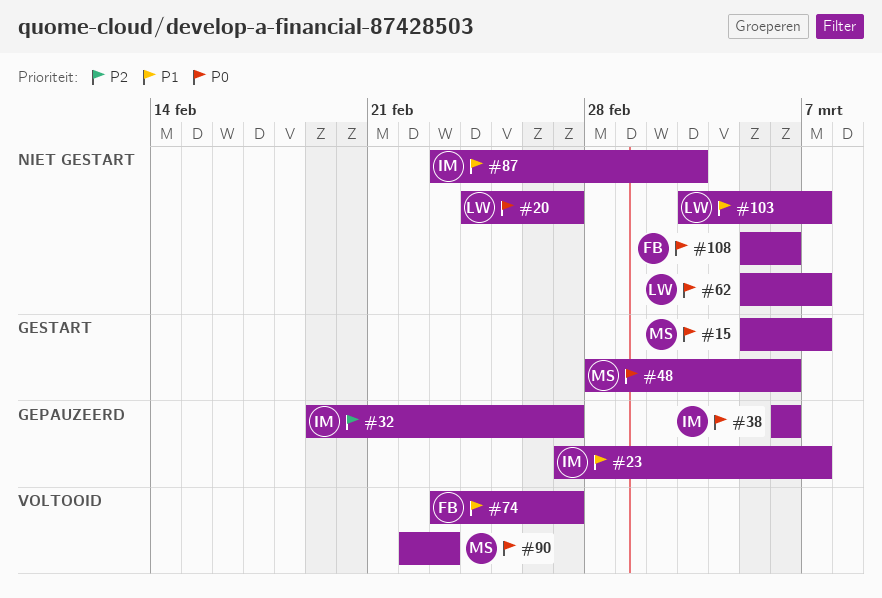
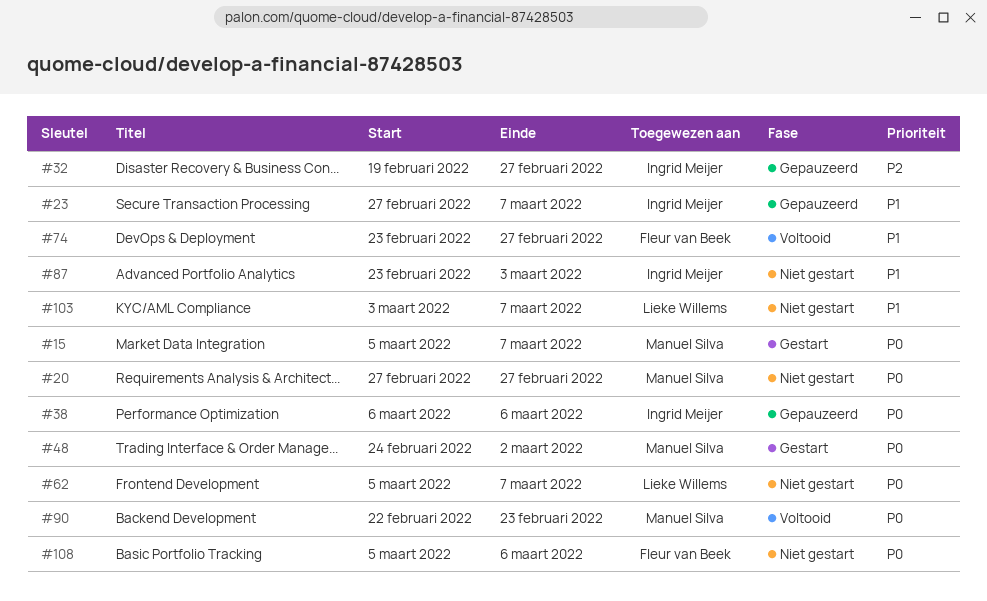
#20, owner: Lieke Willems -> Manuel Silva
#20, start: Feb 24 -> Feb 27
#48, start: Feb 28 -> Feb 24
#48, due: Mar 6 -> Mar 2

